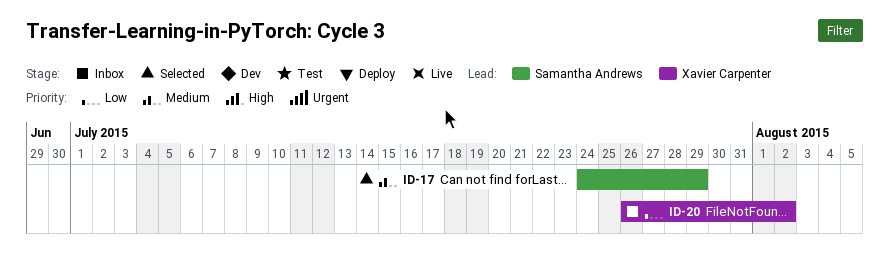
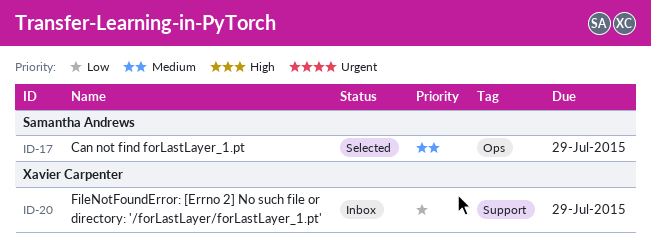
ID-20, due: Aug 2 -> Jul 29

